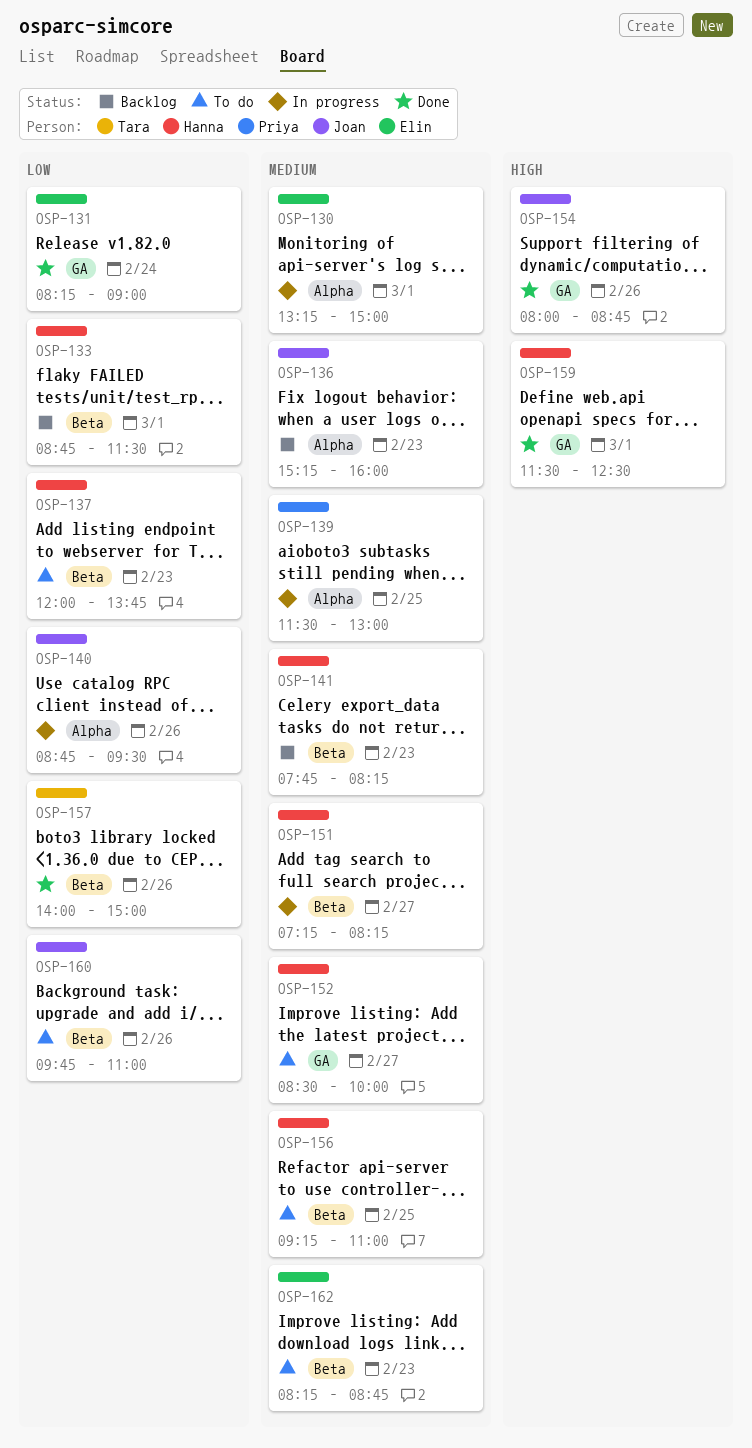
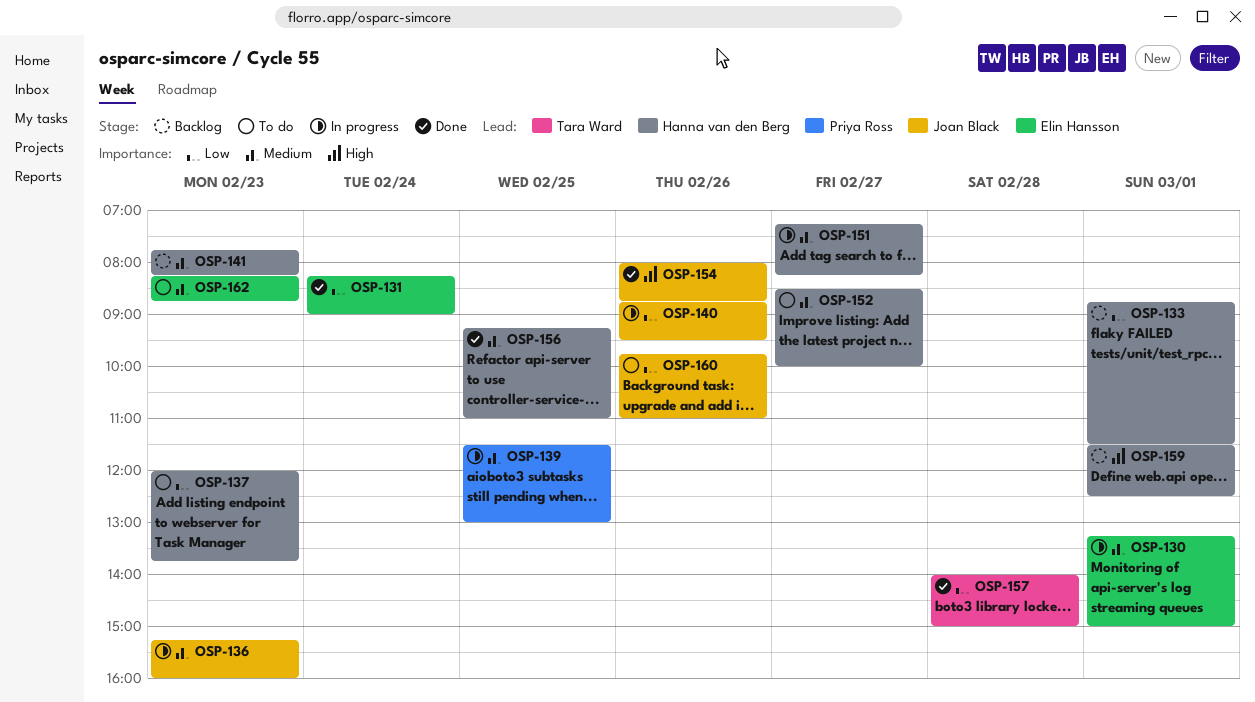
OSP-136, status: Backlog -> In progress
OSP-156, status: To do -> Done
OSP-157, day: Feb 26 -> Feb 28
OSP-159, status: Done -> Backlog

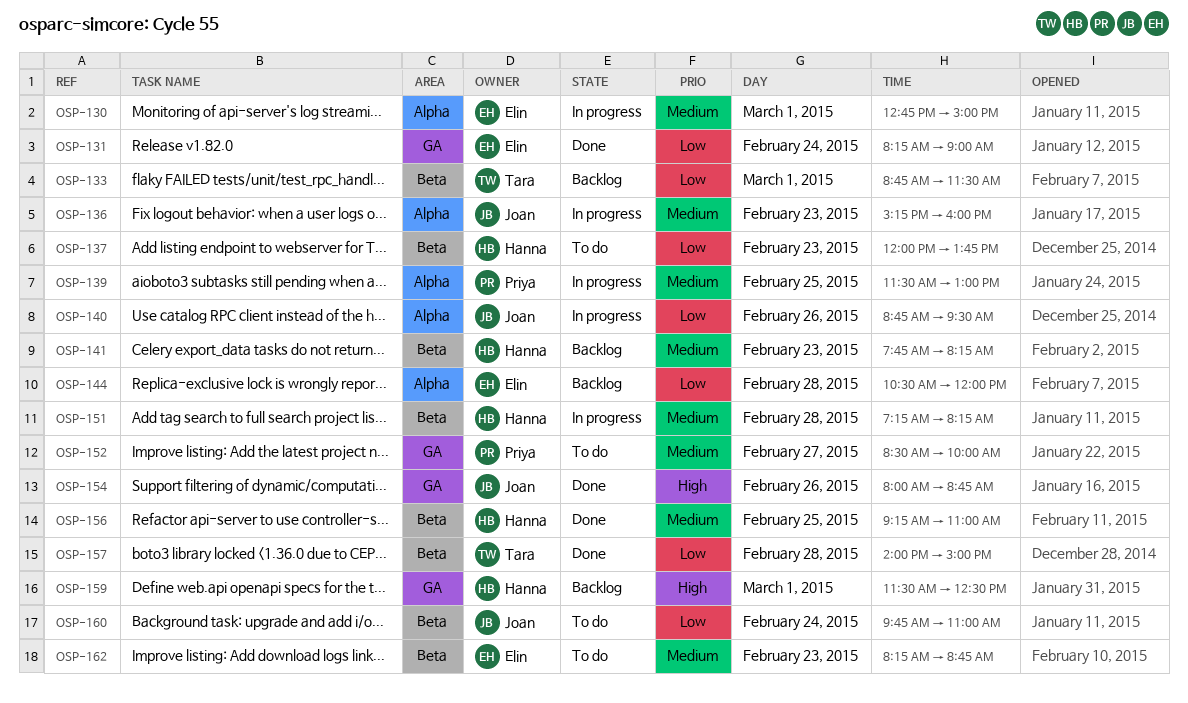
OSP-130, begins: 13:15 -> 12:45
OSP-133, owner: Hanna van den Berg -> Tara Ward
OSP-144: none -> present
OSP-151, day: Feb 27 -> Feb 28
OSP-152, owner: Hanna van den Berg -> Priya Ross
OSP-160, day: Feb 26 -> Feb 24

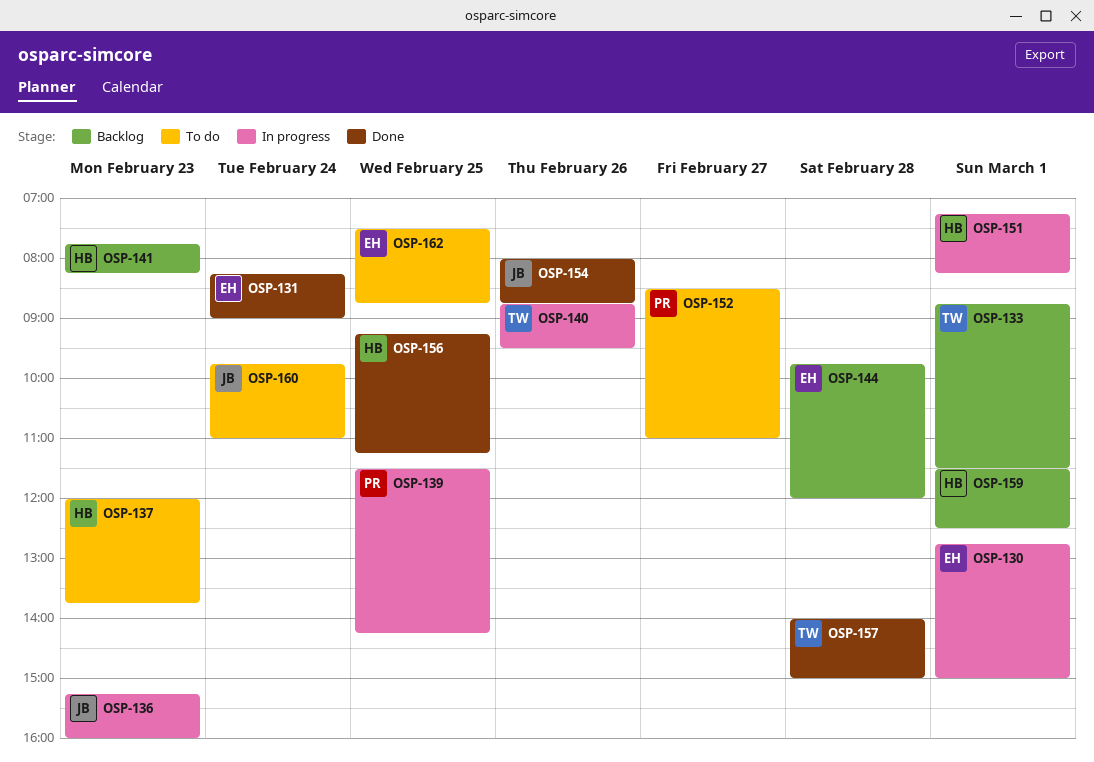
OSP-139, ends: 13:00 -> 14:15
OSP-140, owner: Joan -> Tara
OSP-144, begins: 10:30 -> 09:45
OSP-151, day: Feb 28 -> Mar 1
OSP-152, ends: 10:00 -> 11:00
OSP-156, ends: 11:00 -> 11:15
OSP-162, day: Feb 23 -> Feb 25
OSP-162, begins: 08:15 -> 07:30

